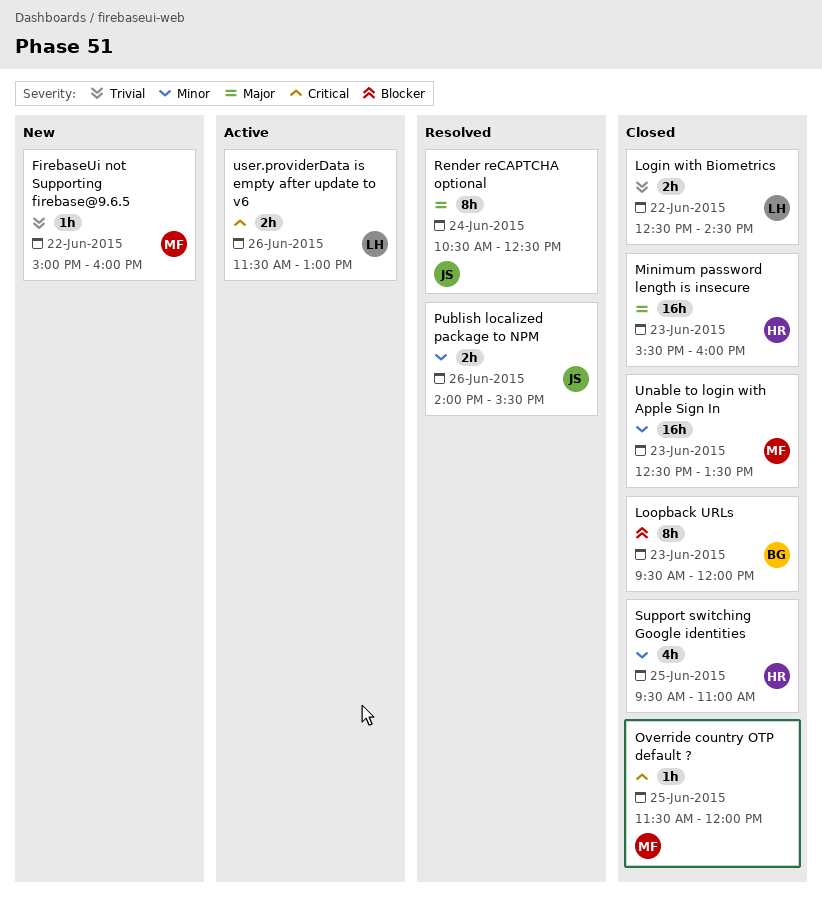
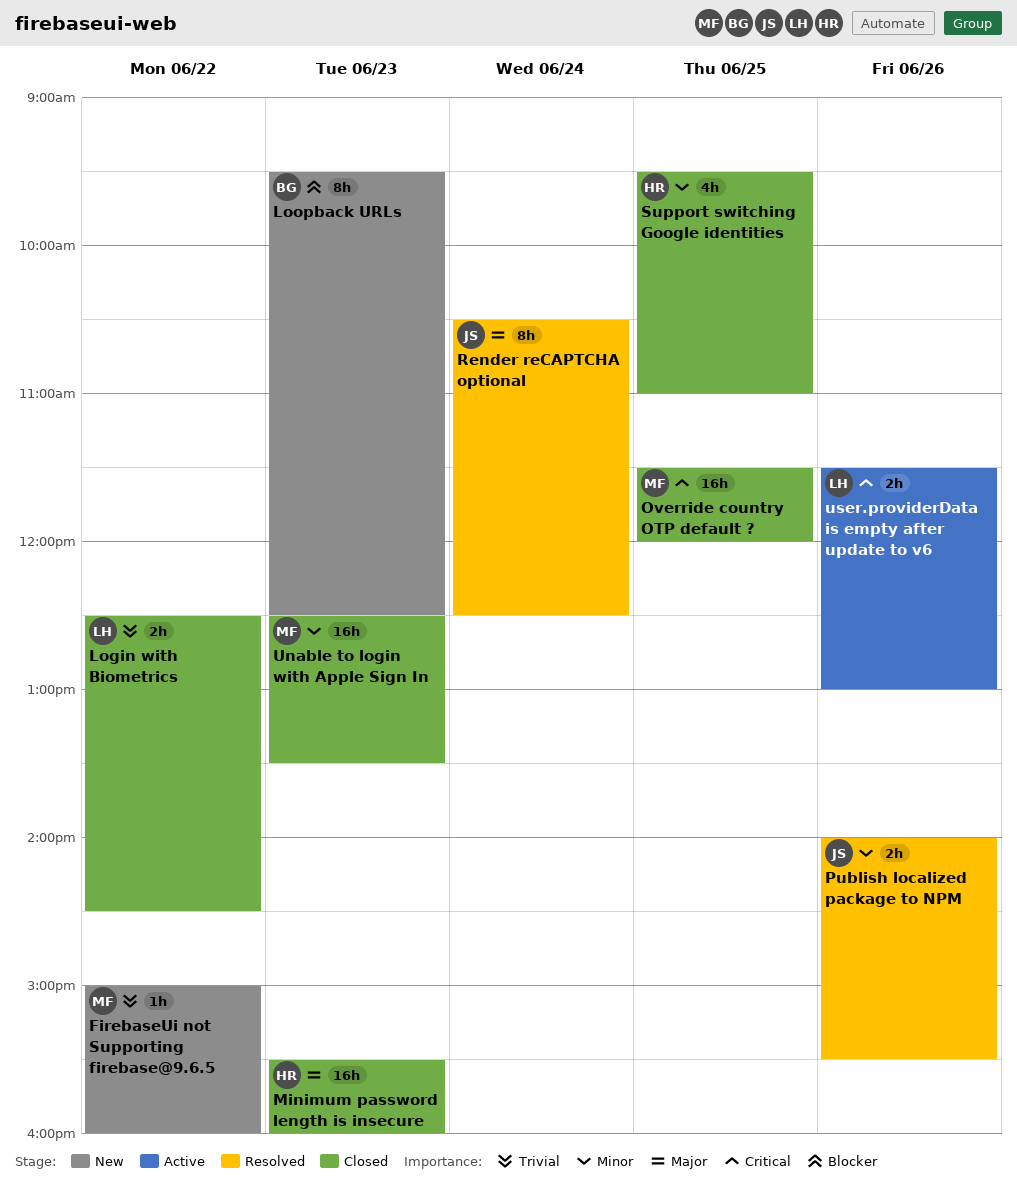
Loopback URLs, status: Closed -> New
Loopback URLs, ends: 12:00 -> 12:30
Override country OTP default ?, estimate: 1h -> 16h

